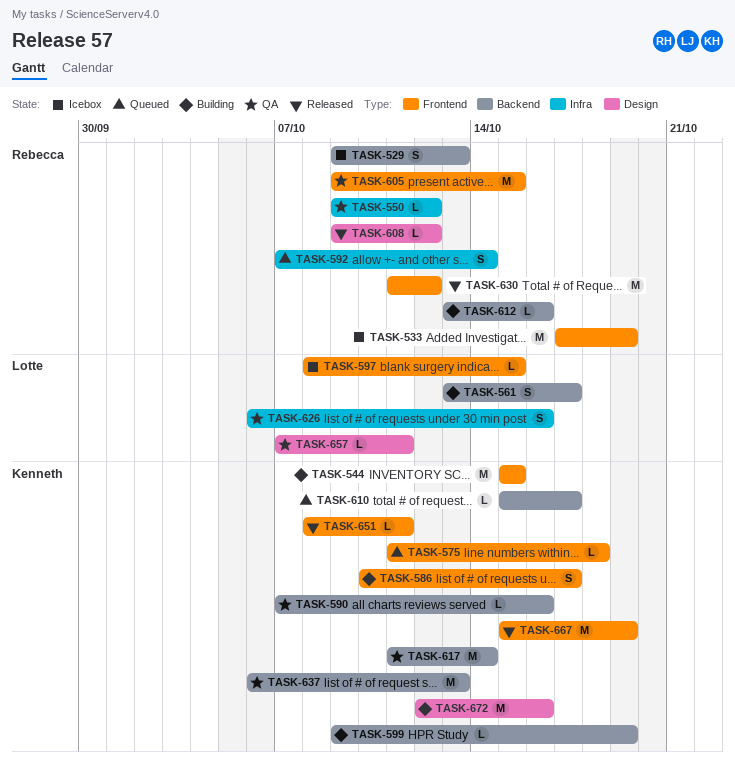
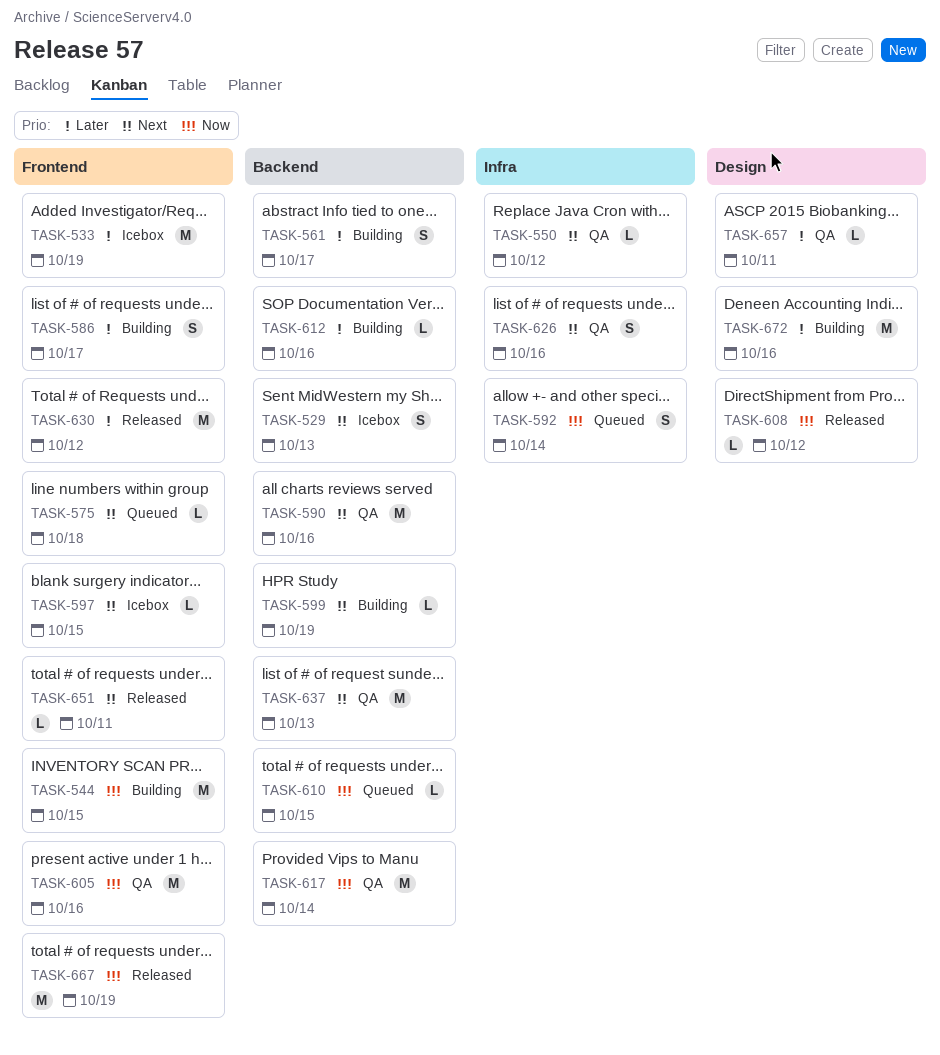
TASK-590, estimate: L -> M
TASK-605, due: Oct 15 -> Oct 16
TASK-610, due: Oct 17 -> Oct 15

